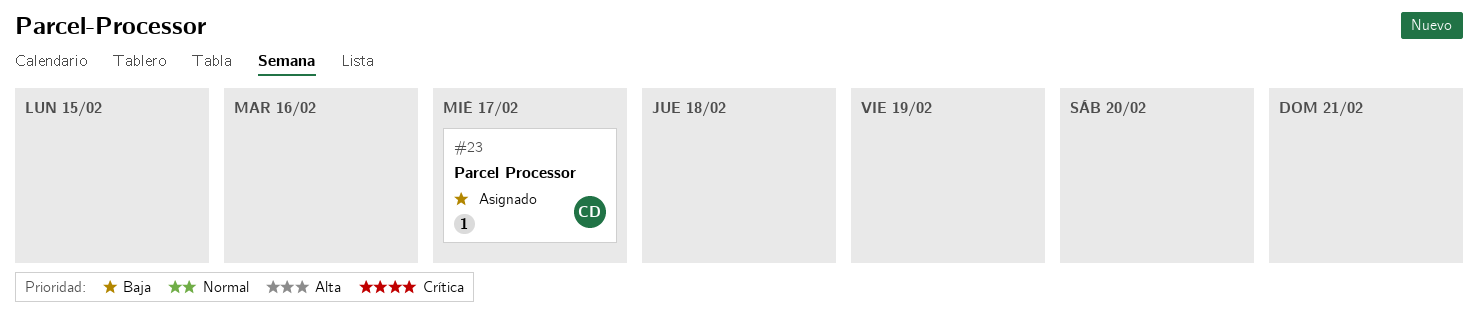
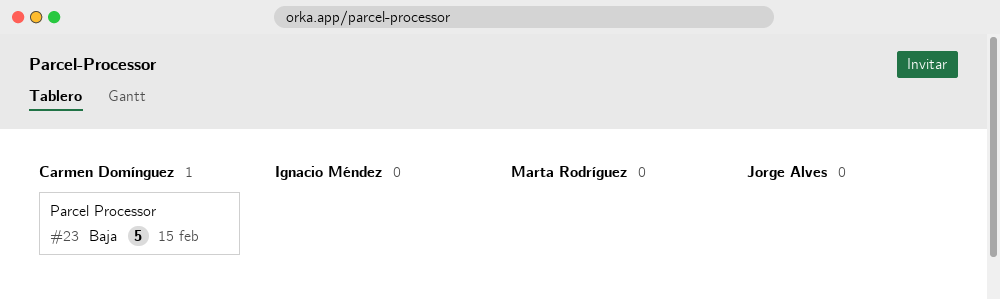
#23, estimate: 1 -> 5
#23, due: Feb 17 -> Feb 15

